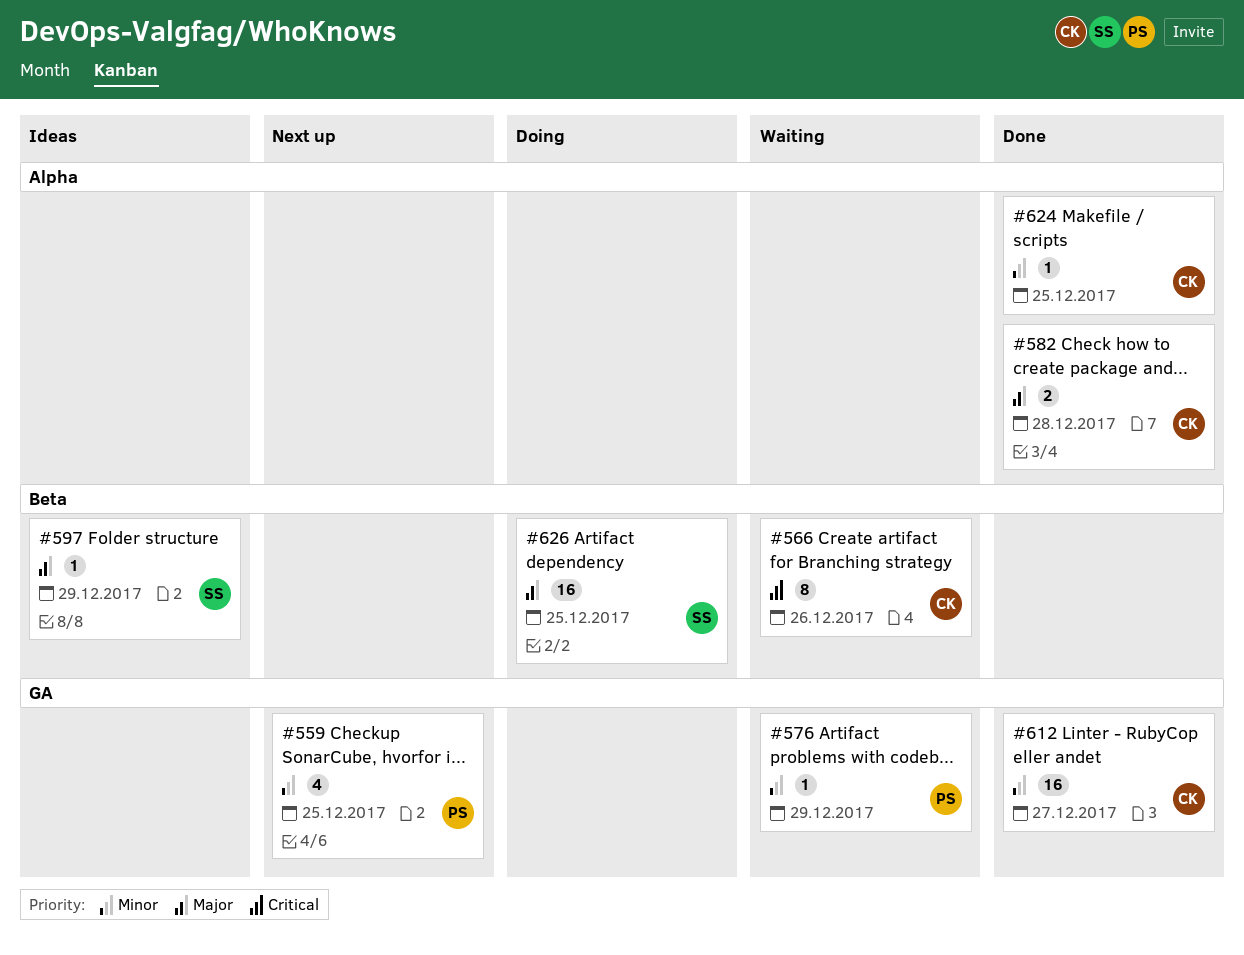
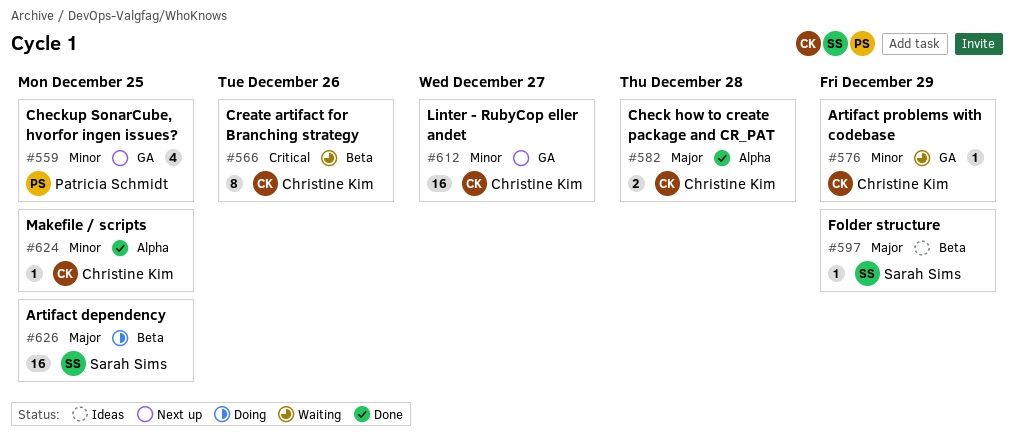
#576, owner: Patricia Schmidt -> Christine Kim
#612, status: Done -> Next up

